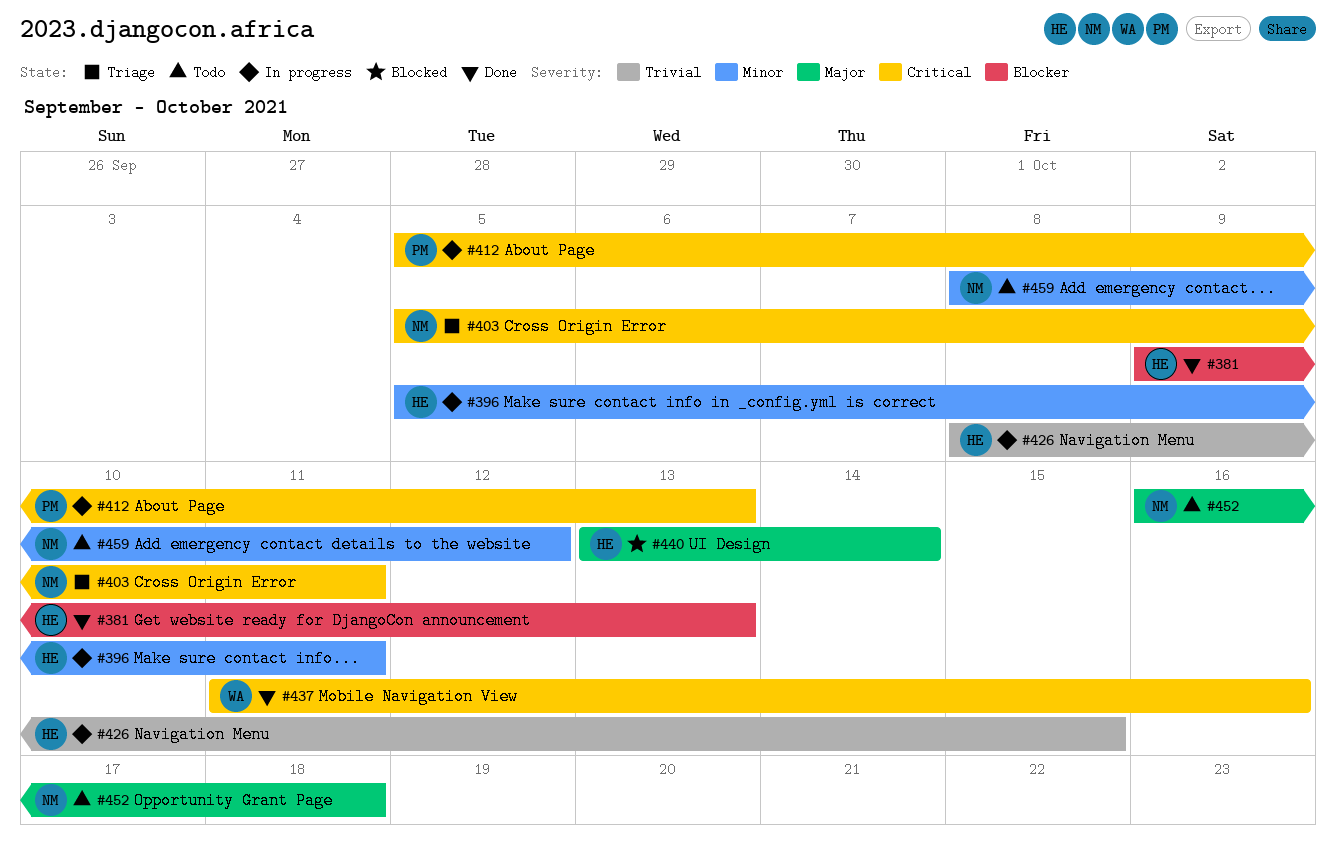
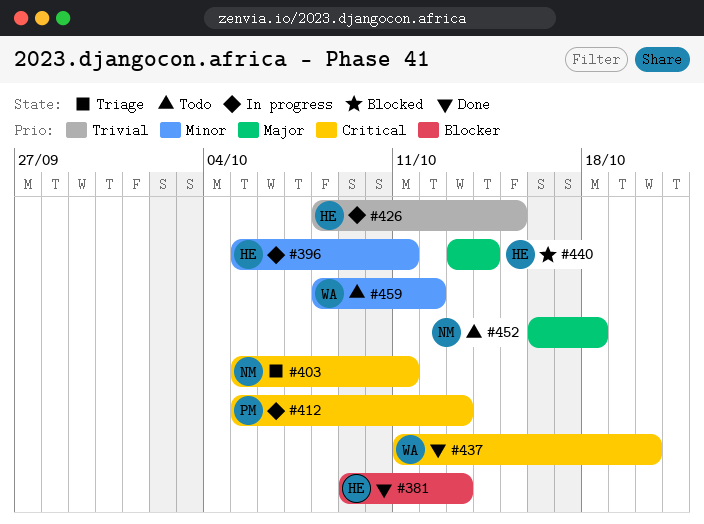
#437, due: Oct 16 -> Oct 20
#459, owner: NM -> WA

